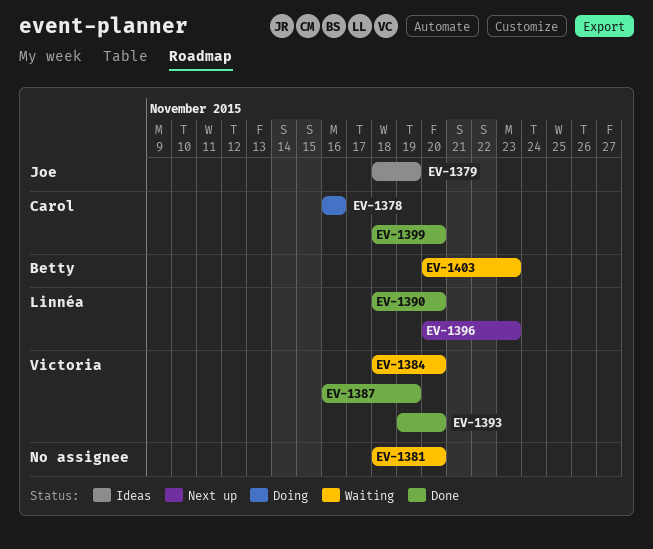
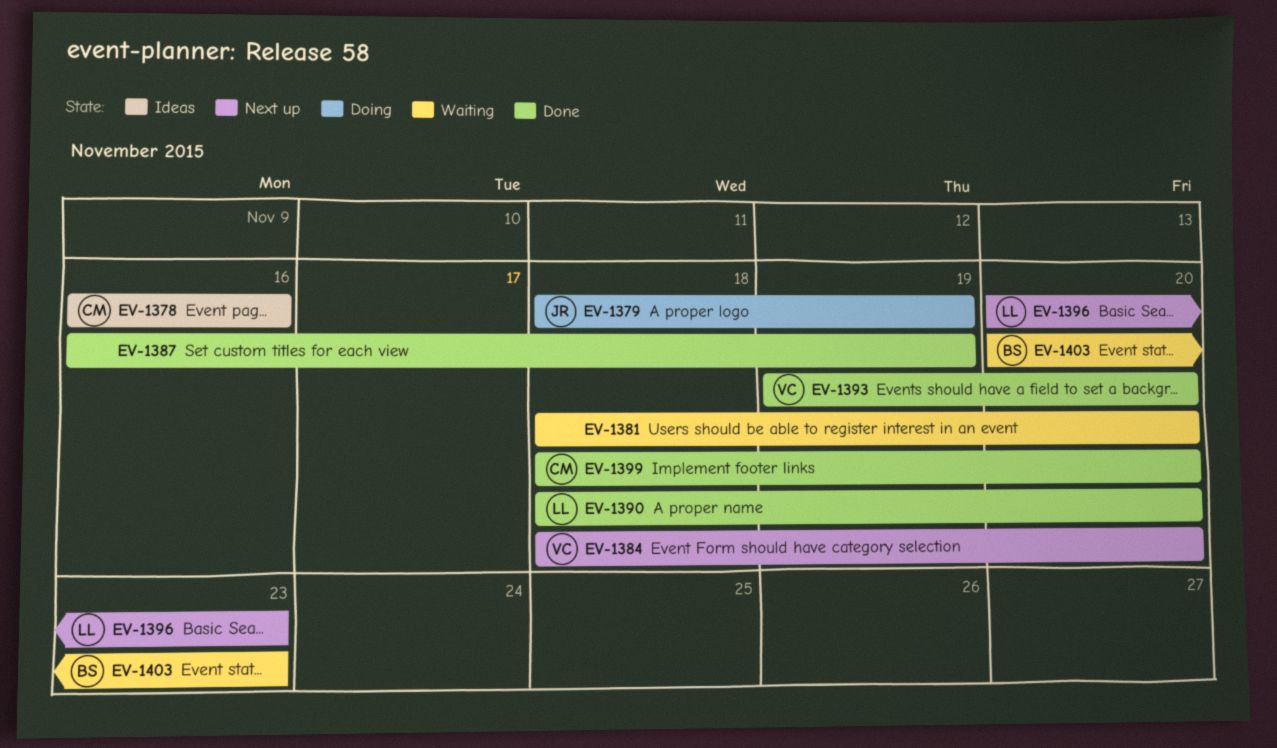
EV-1378, status: Doing -> Ideas
EV-1379, status: Ideas -> Doing
EV-1384, status: Waiting -> Next up
EV-1387, owner: Victoria -> none

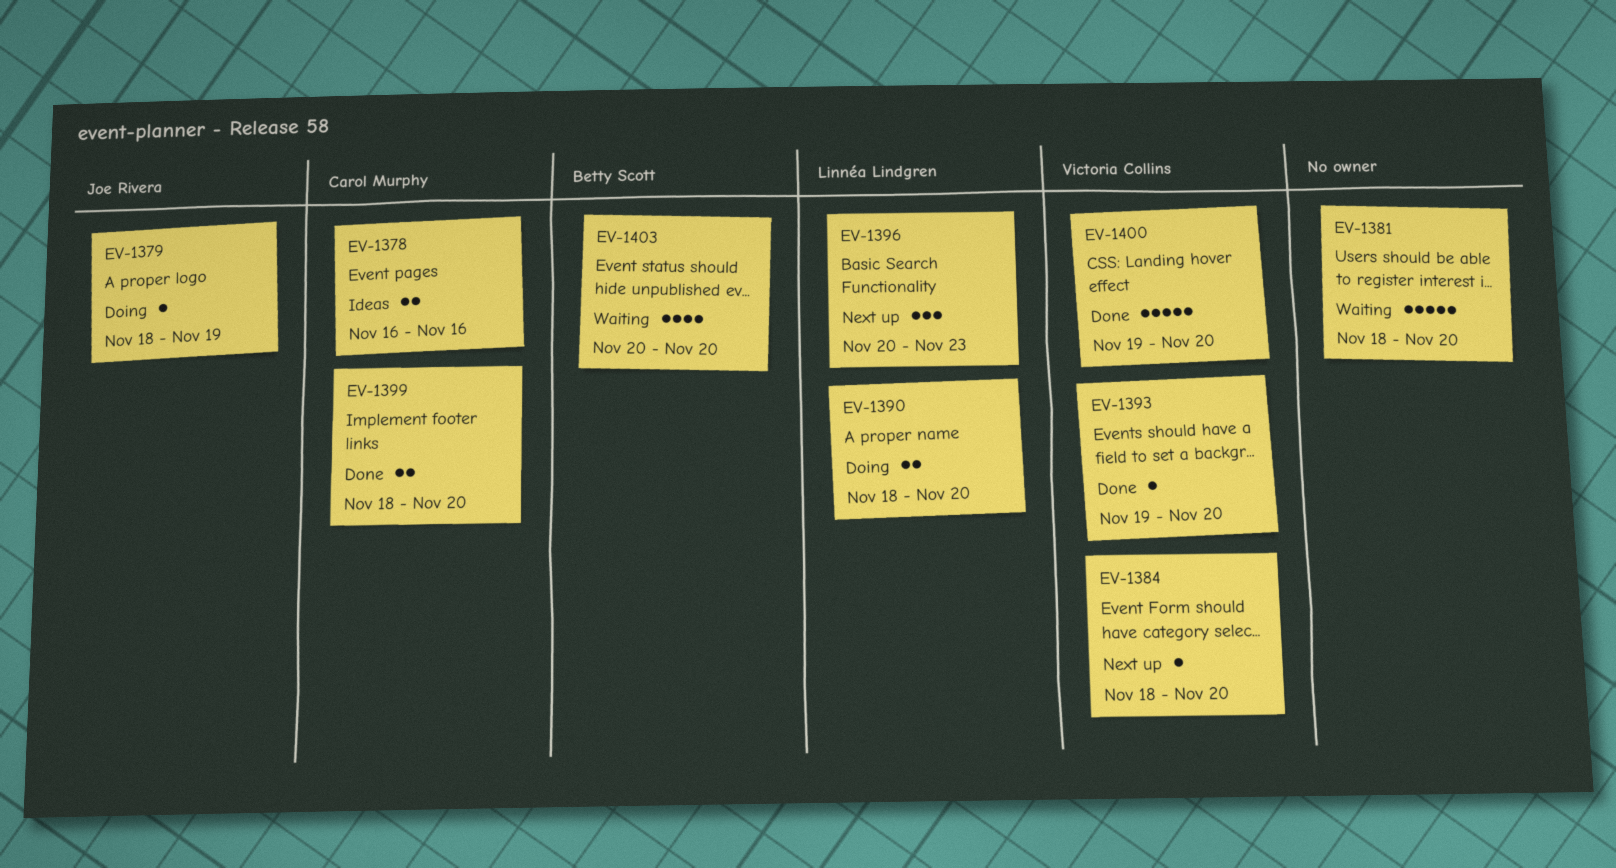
EV-1387: present -> none
EV-1390, status: Done -> Doing
EV-1400: none -> present
EV-1403, due: Nov 23 -> Nov 20

